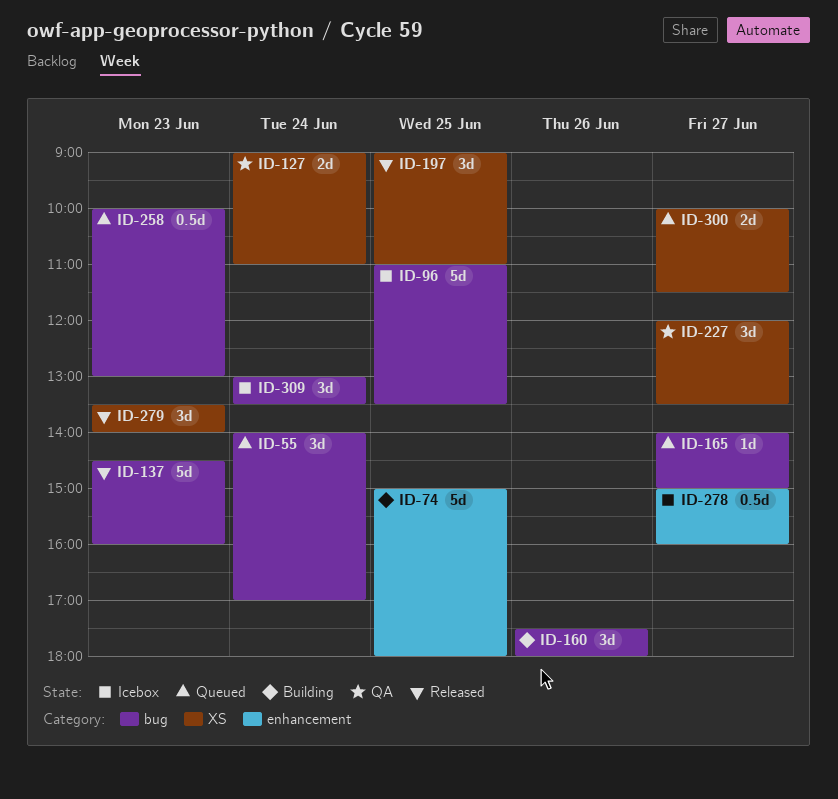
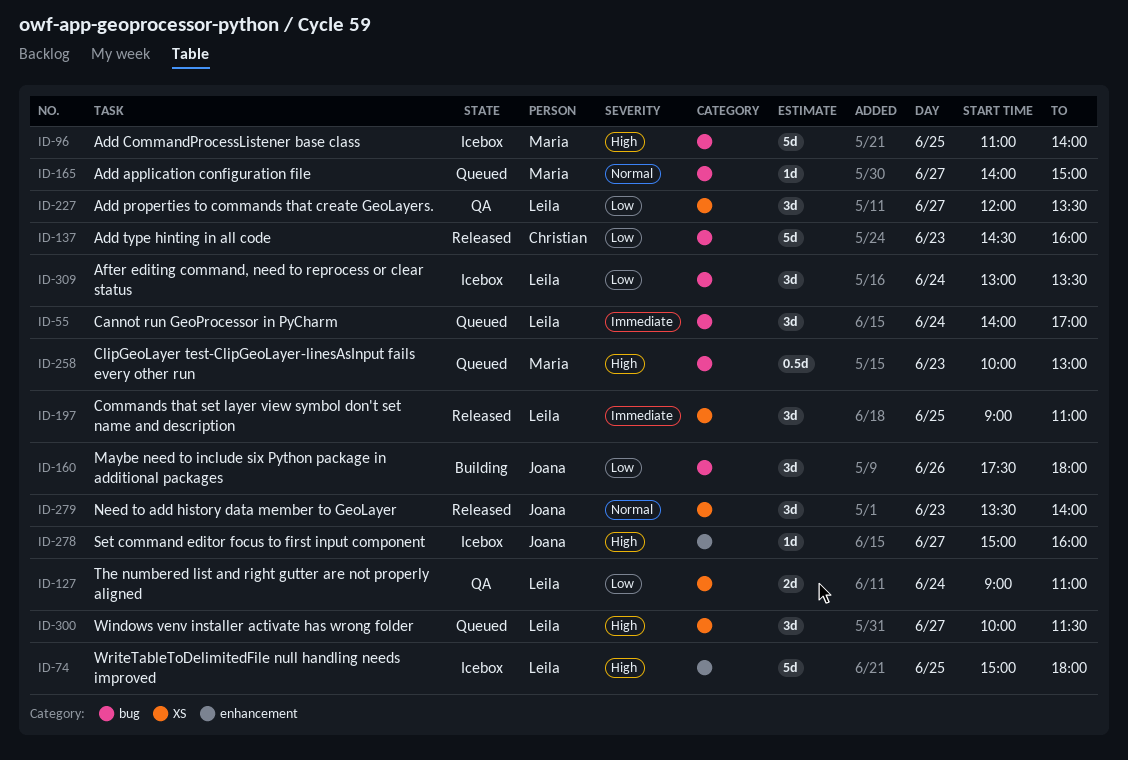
ID-74, status: Building -> Icebox
ID-96, ends: 13:30 -> 14:00
ID-278, estimate: 0.5d -> 1d
ID-300, estimate: 2d -> 3d

